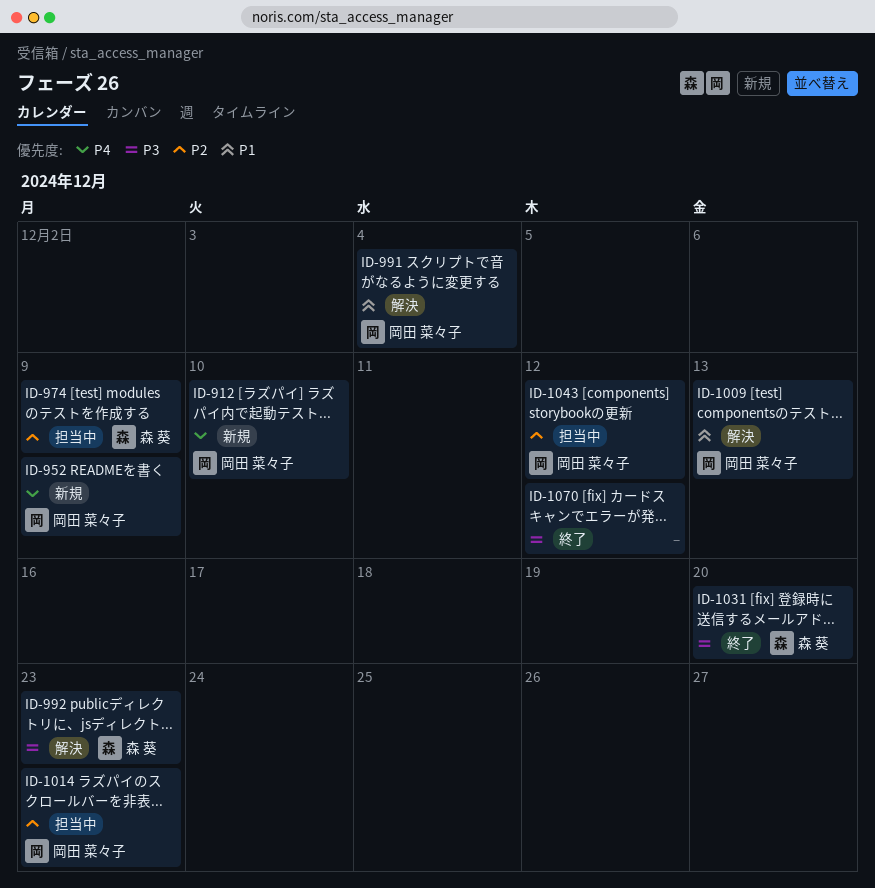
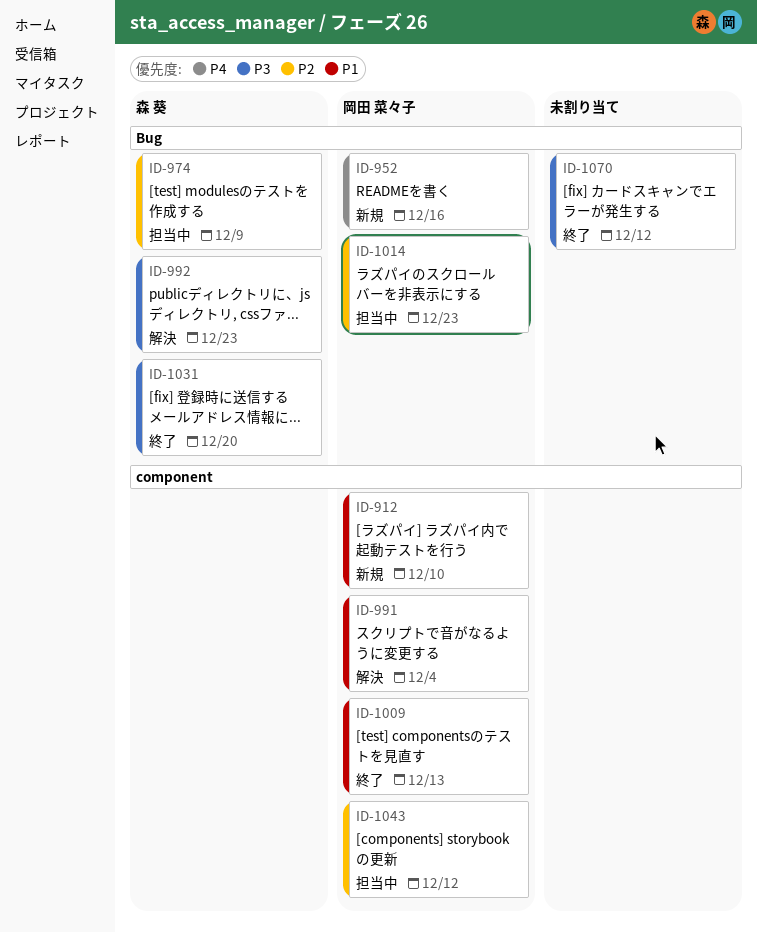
ID-912, priority: P4 -> P1
ID-952, due: Dec 9 -> Dec 16
ID-1009, status: 解決 -> 終了

